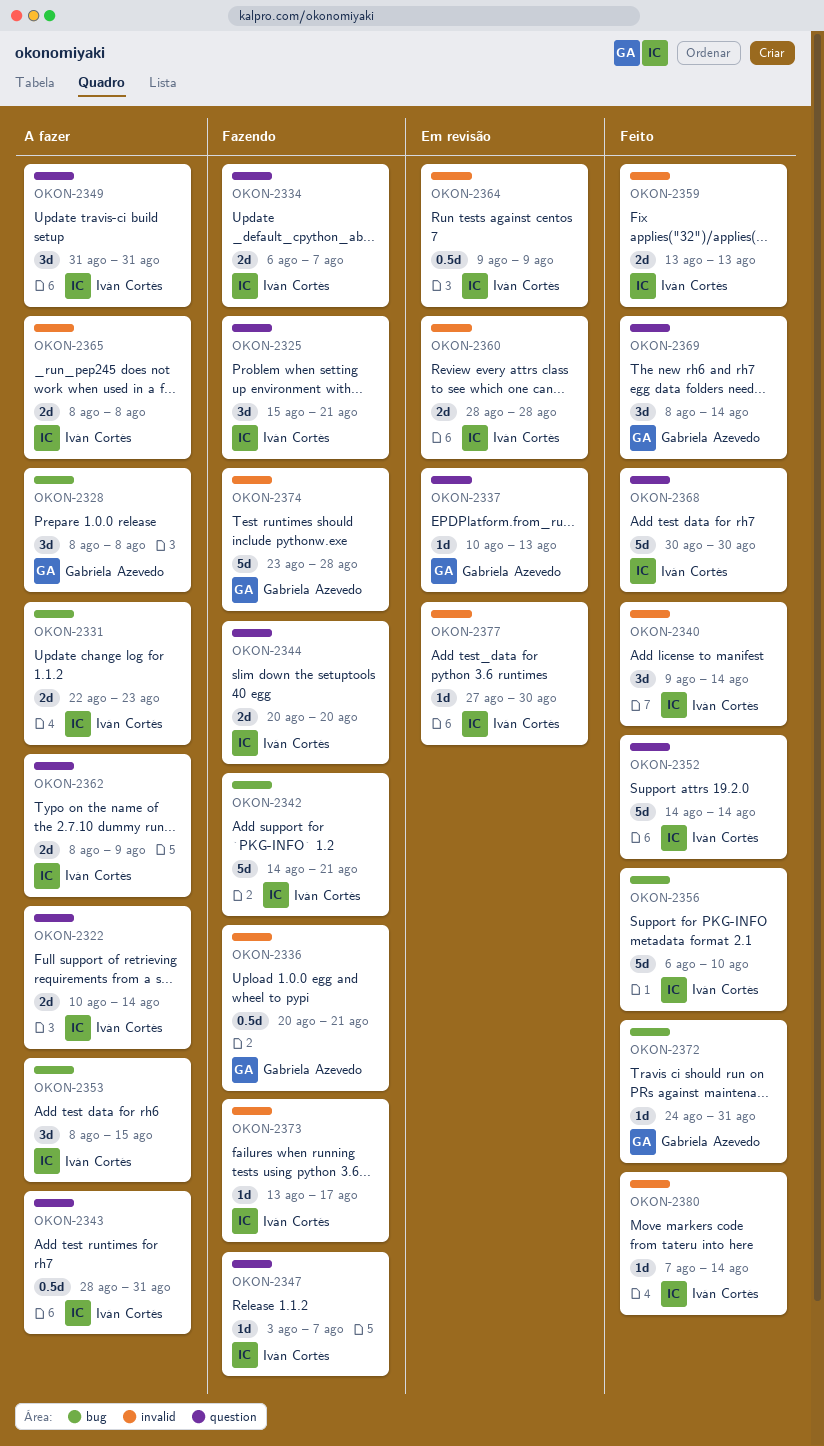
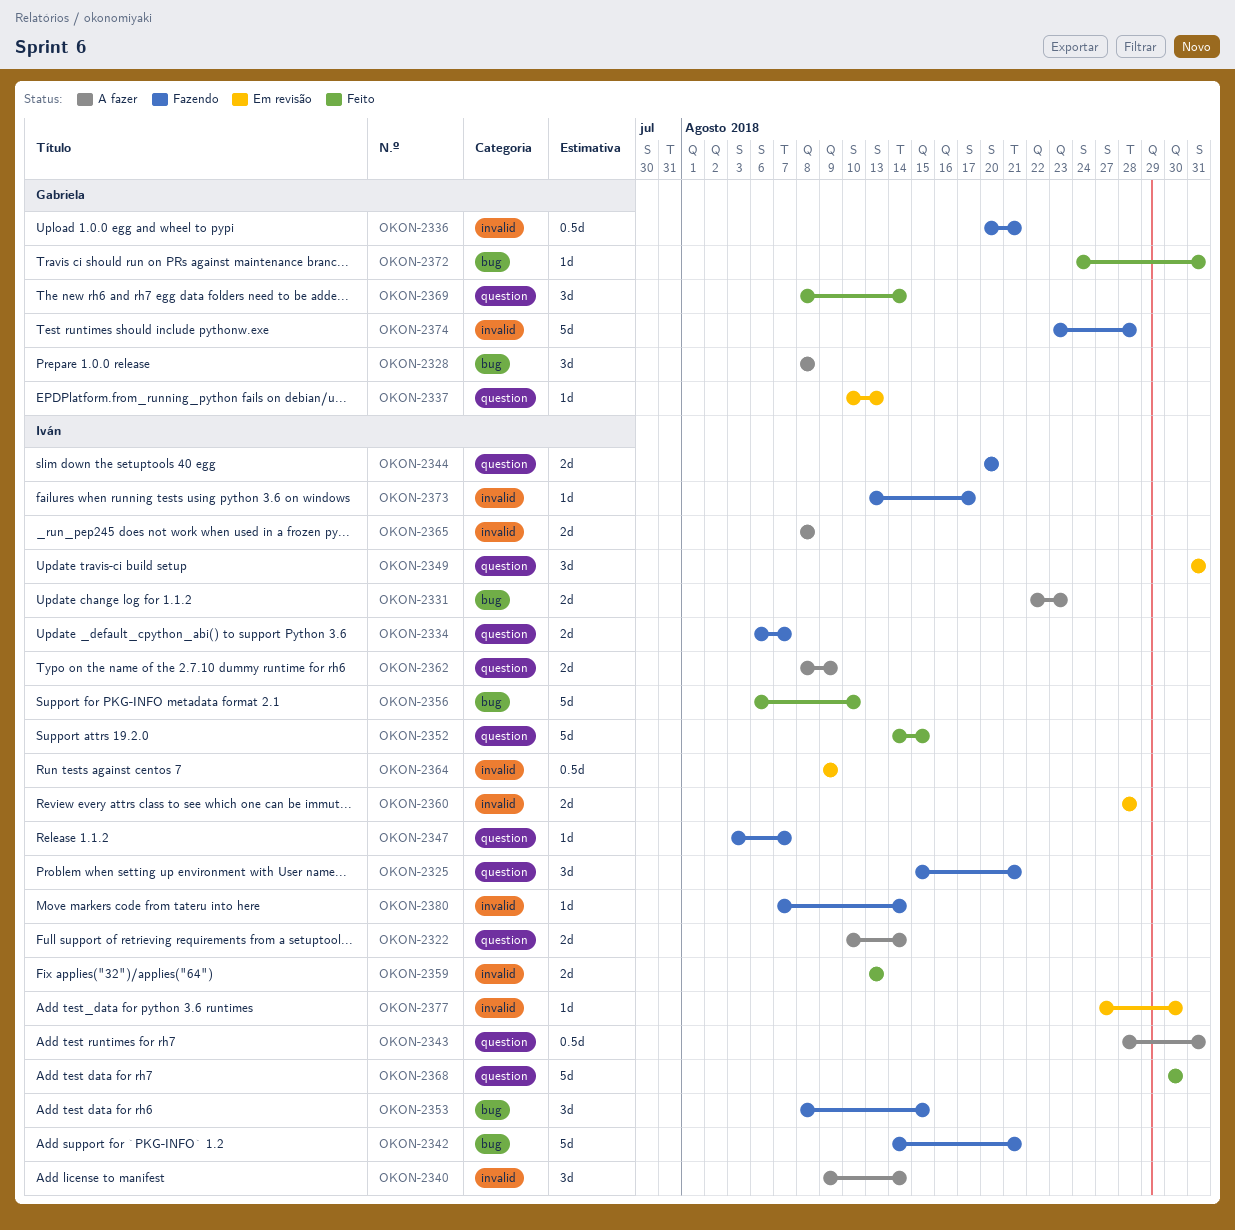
OKON-2340, status: Feito -> A fazer
OKON-2349, status: A fazer -> Em revisão
OKON-2352, due: Aug 14 -> Aug 15
OKON-2353, status: A fazer -> Fazendo
OKON-2380, status: Feito -> Fazendo

